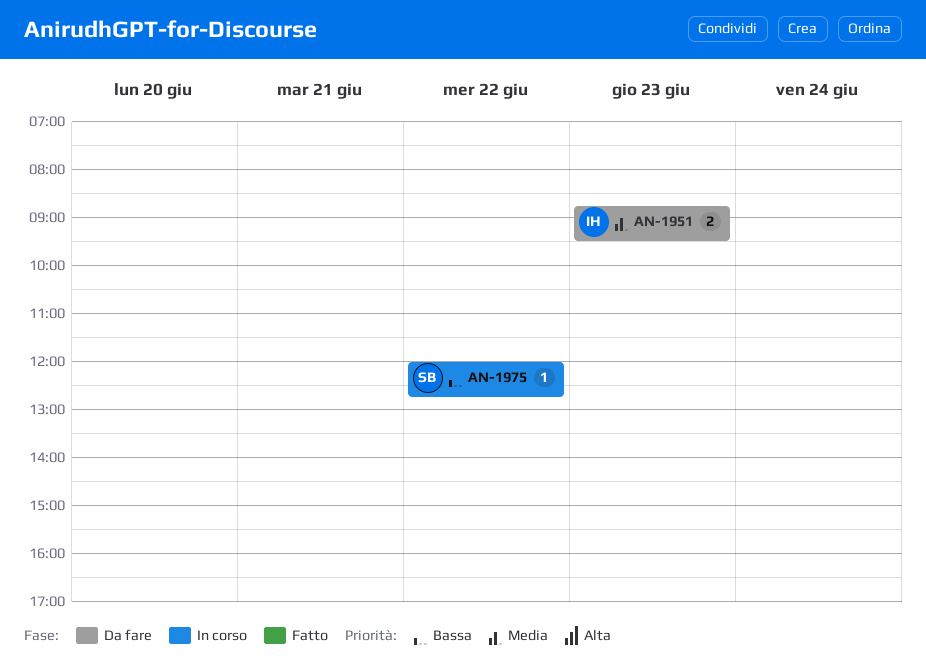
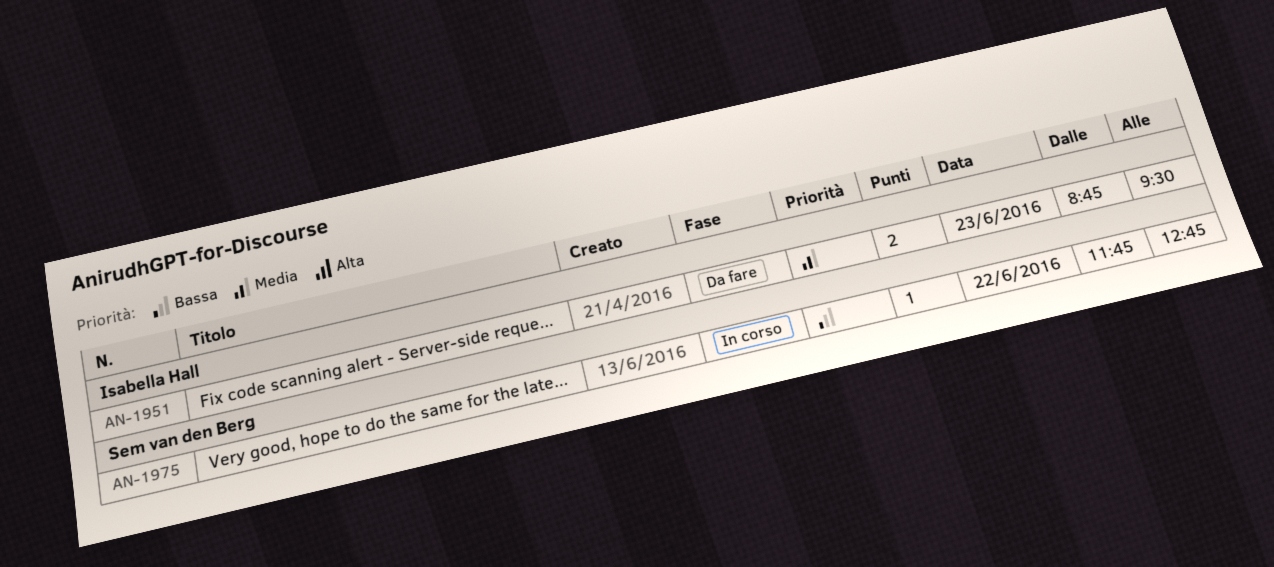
AN-1975, begins: 12:00 -> 11:45

